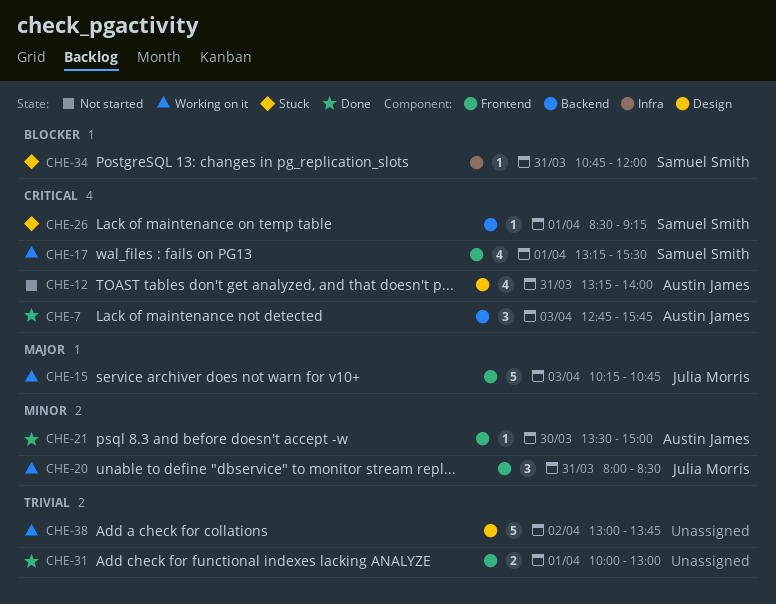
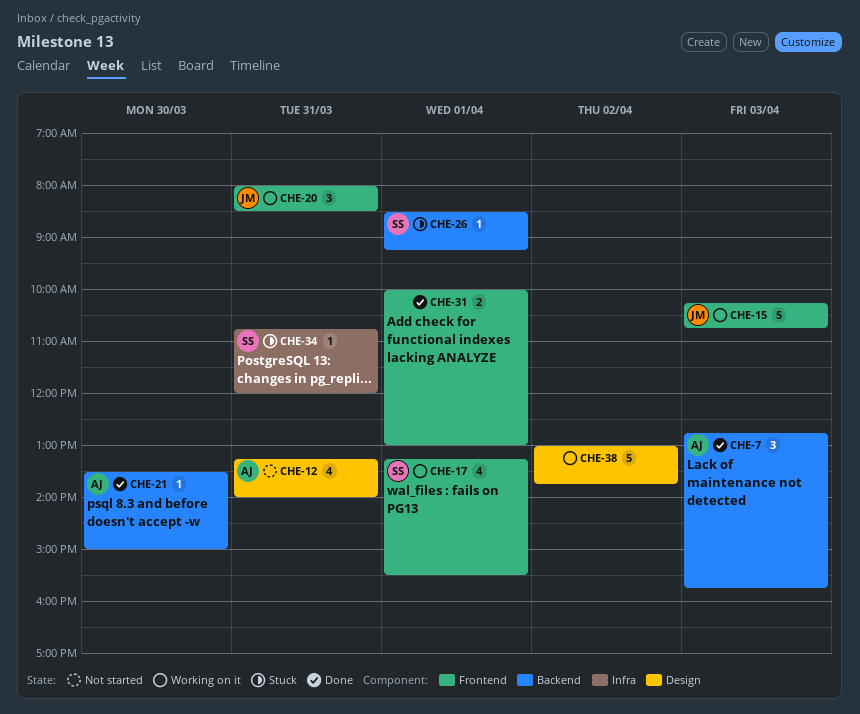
CHE-21, label: Frontend -> Backend

